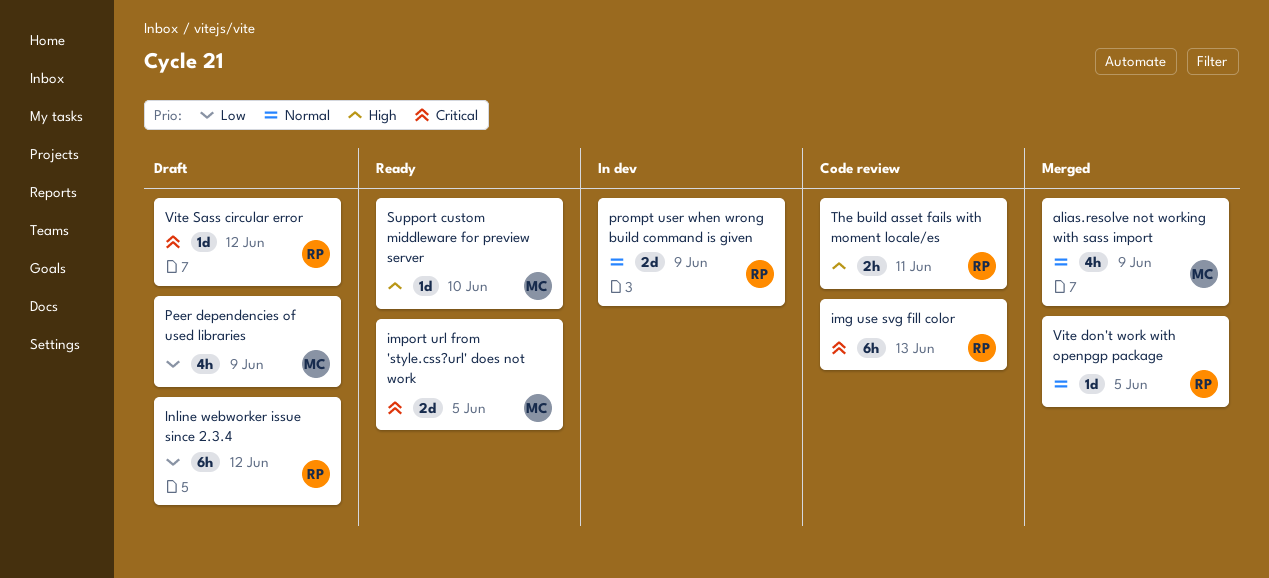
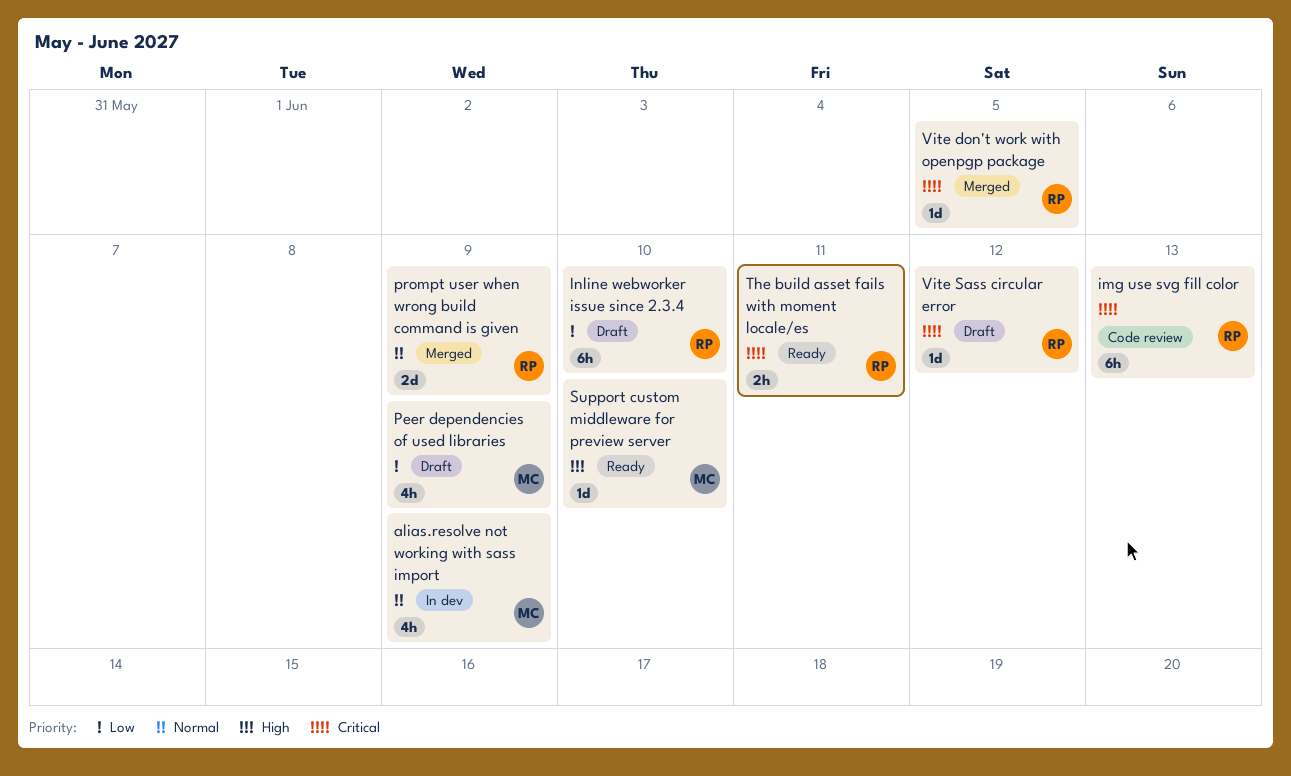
alias.resolve not working with sass import, status: Merged -> In dev
import url from 'style.css?url' does not work: present -> none
Inline webworker issue since 2.3.4, due: Jun 12 -> Jun 10
prompt user when wrong build command is given, status: In dev -> Merged
The build asset fails with moment locale/es, status: Code review -> Ready
The build asset fails with moment locale/es, priority: High -> Critical
Vite don't work with openpgp package, priority: Normal -> Critical

